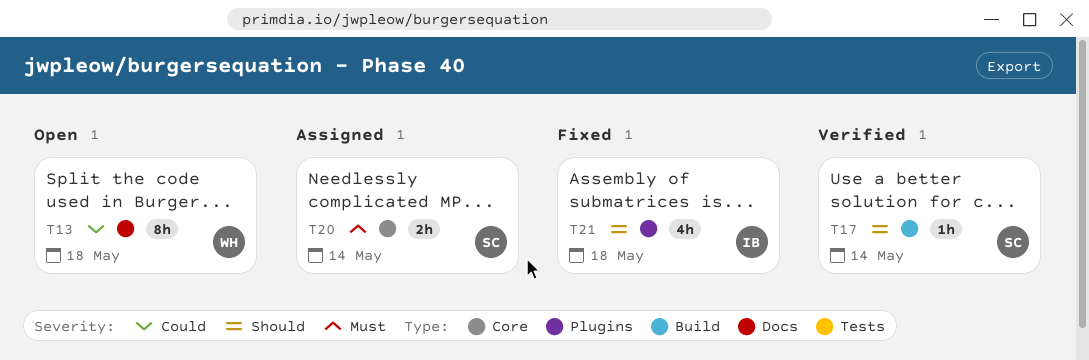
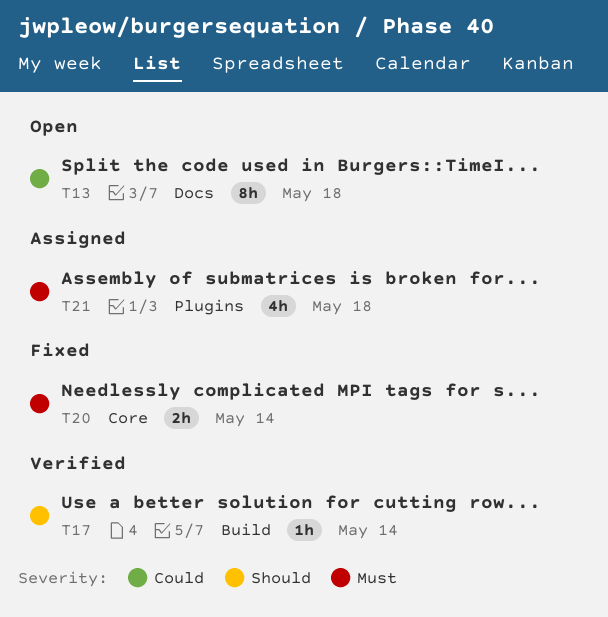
T20, status: Assigned -> Fixed
T21, status: Fixed -> Assigned
T21, priority: Should -> Must

